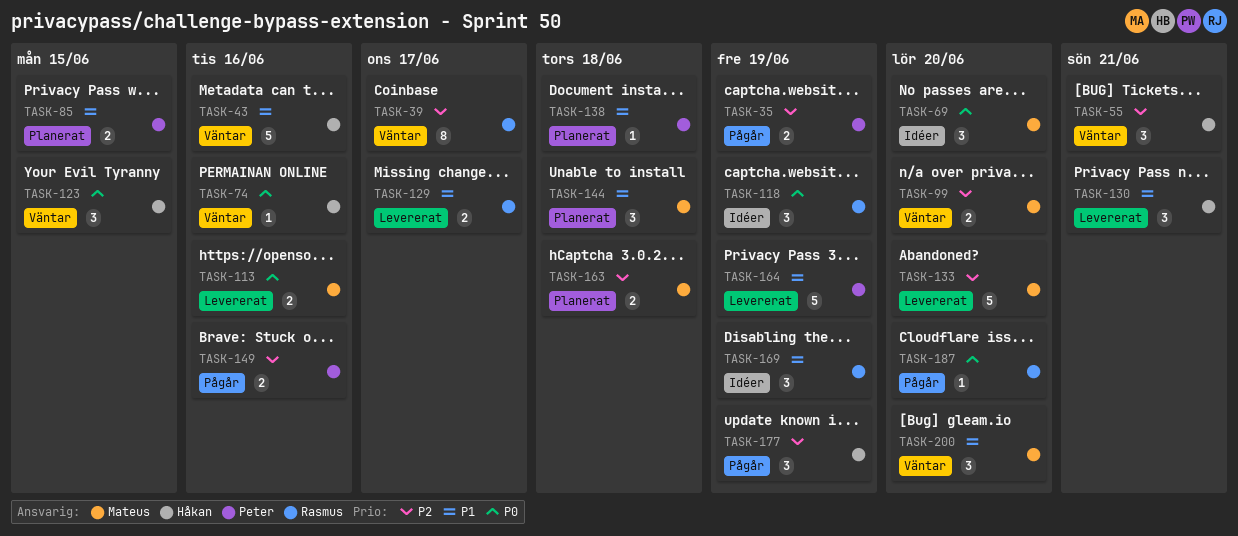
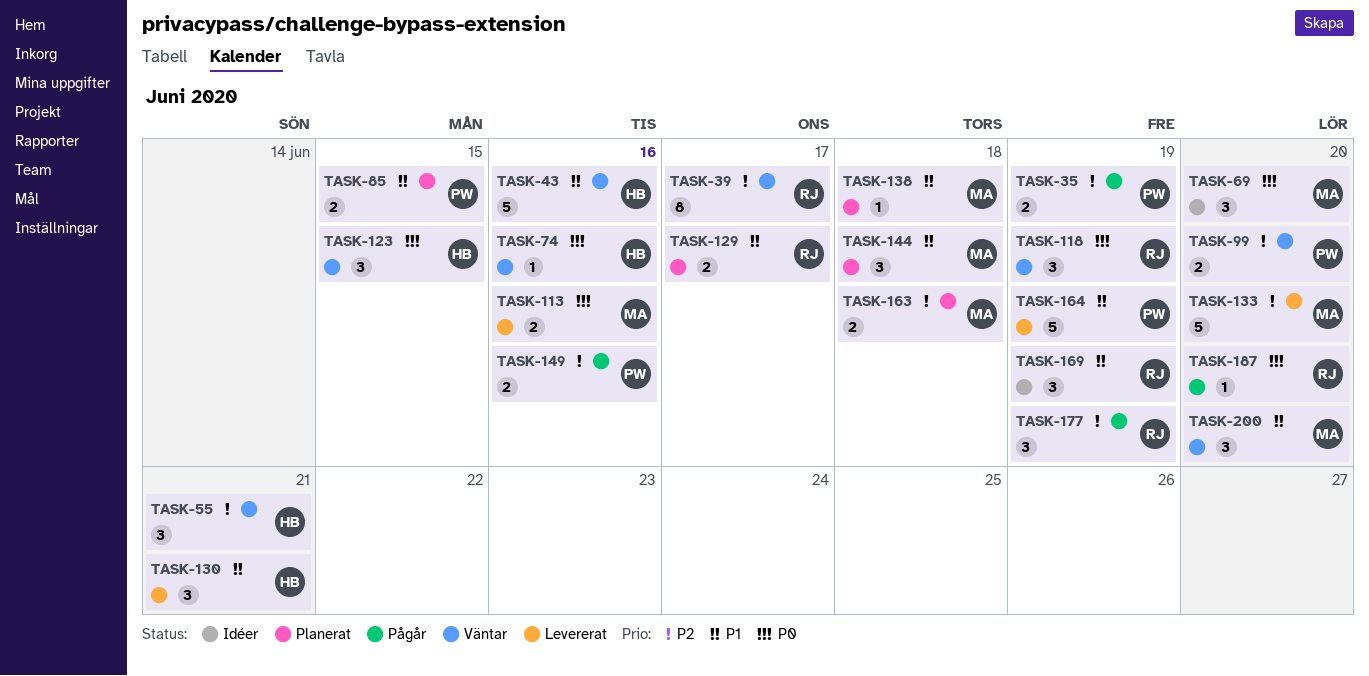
TASK-99, owner: Mateus -> Peter
TASK-118, status: Idéer -> Väntar
TASK-129, status: Levererat -> Planerat
TASK-138, owner: Peter -> Mateus
TASK-177, owner: Håkan -> Rasmus

